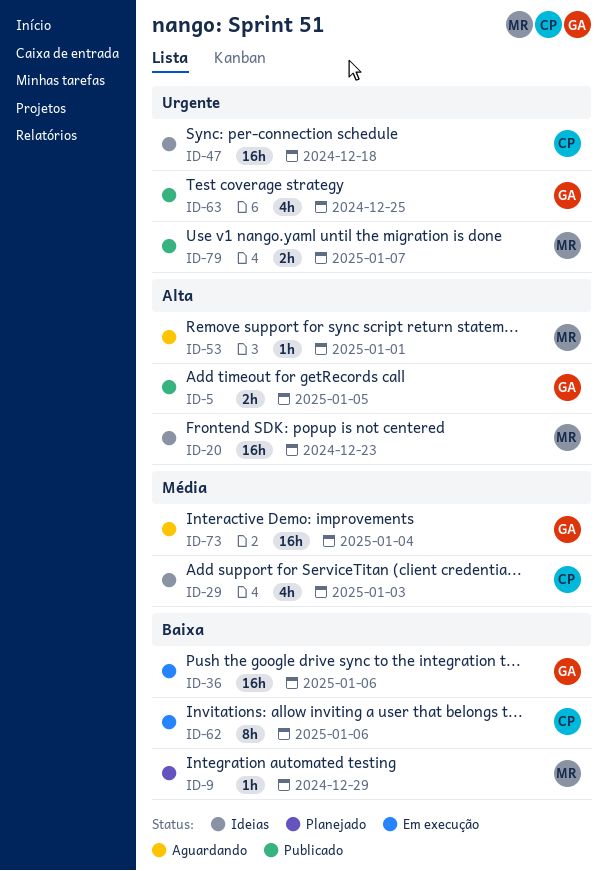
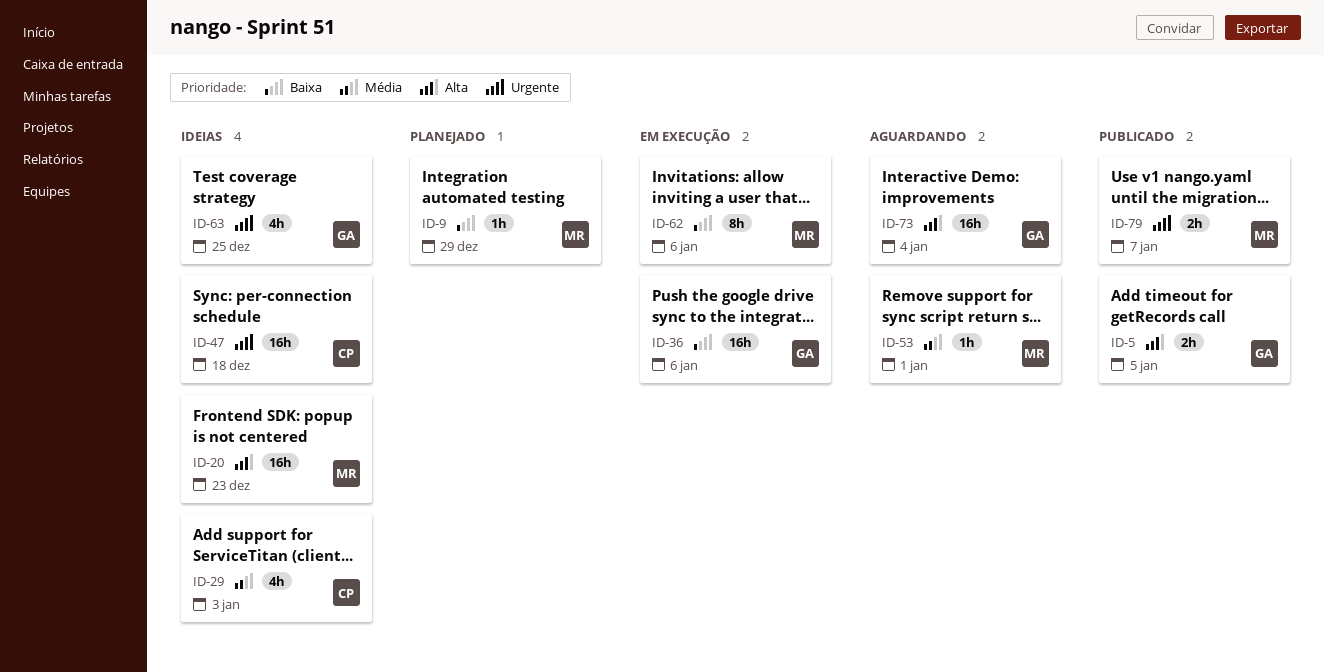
ID-53, priority: Alta -> Média
ID-62, owner: CP -> MR
ID-63, status: Publicado -> Ideias
ID-73, priority: Média -> Alta

